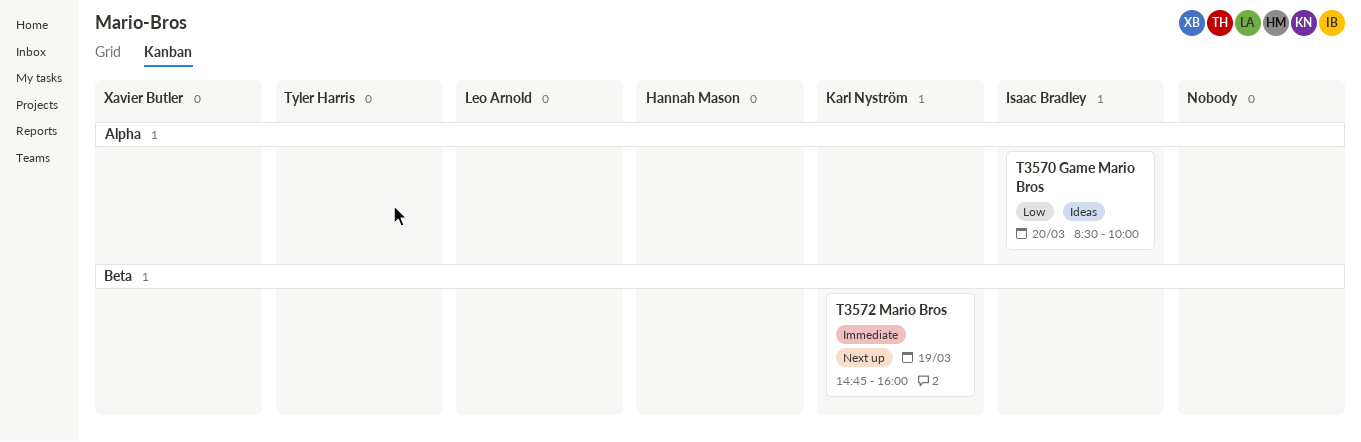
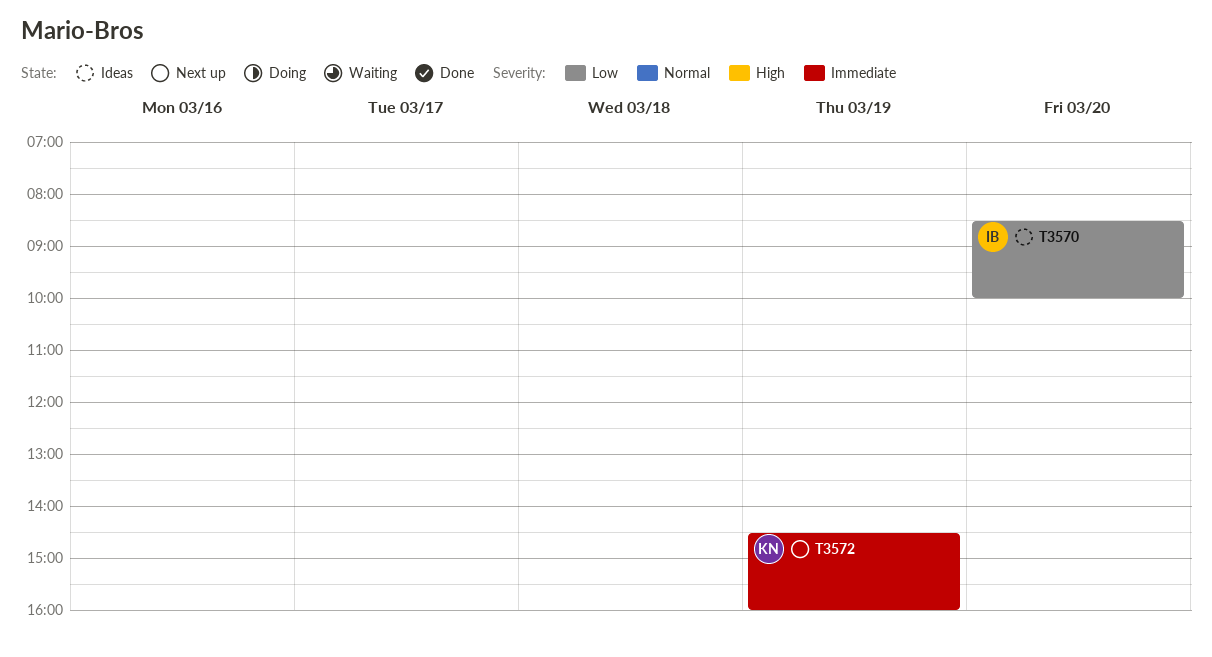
T3572, begins: 14:45 -> 14:30

